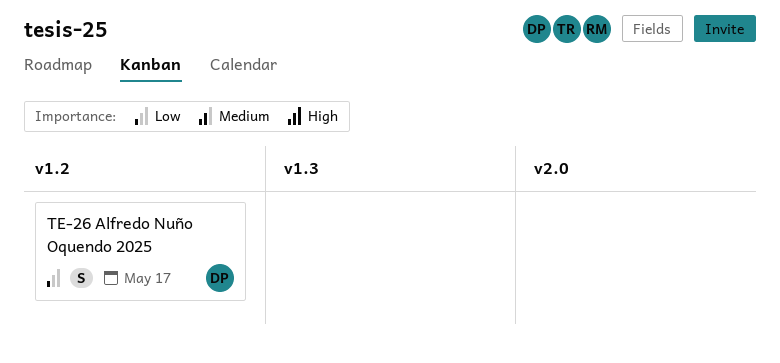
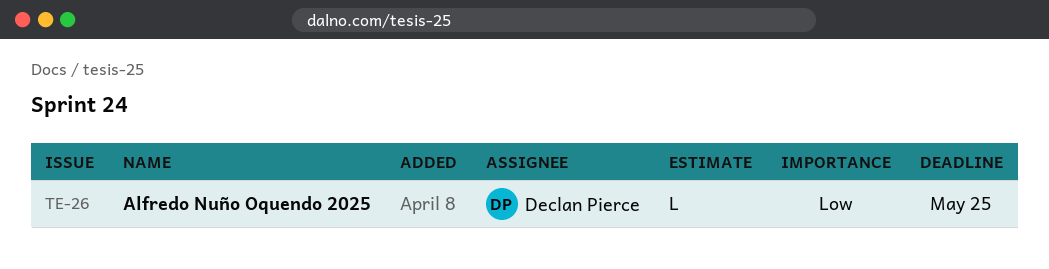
TE-26, estimate: S -> L
TE-26, due: May 17 -> May 25

